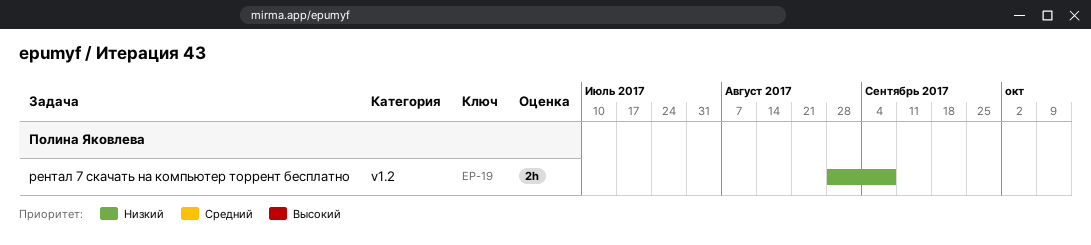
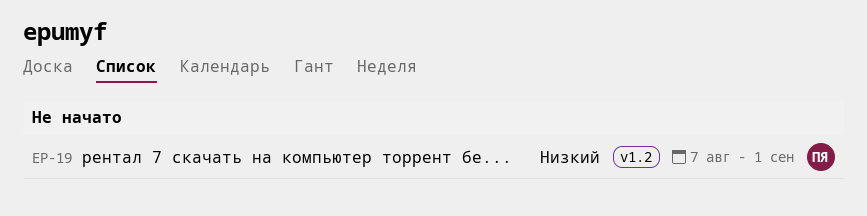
EP-19, start: Aug 28 -> Aug 7
EP-19, due: Sep 8 -> Sep 1

